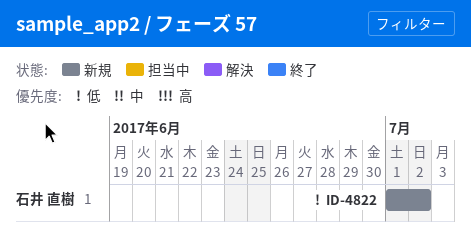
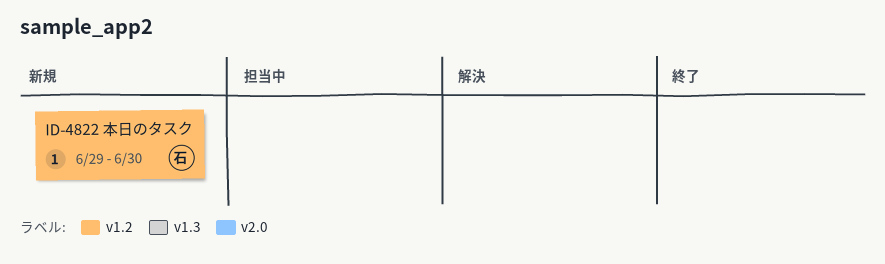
ID-4822, start: Jul 1 -> Jun 29
ID-4822, due: Jul 2 -> Jun 30

